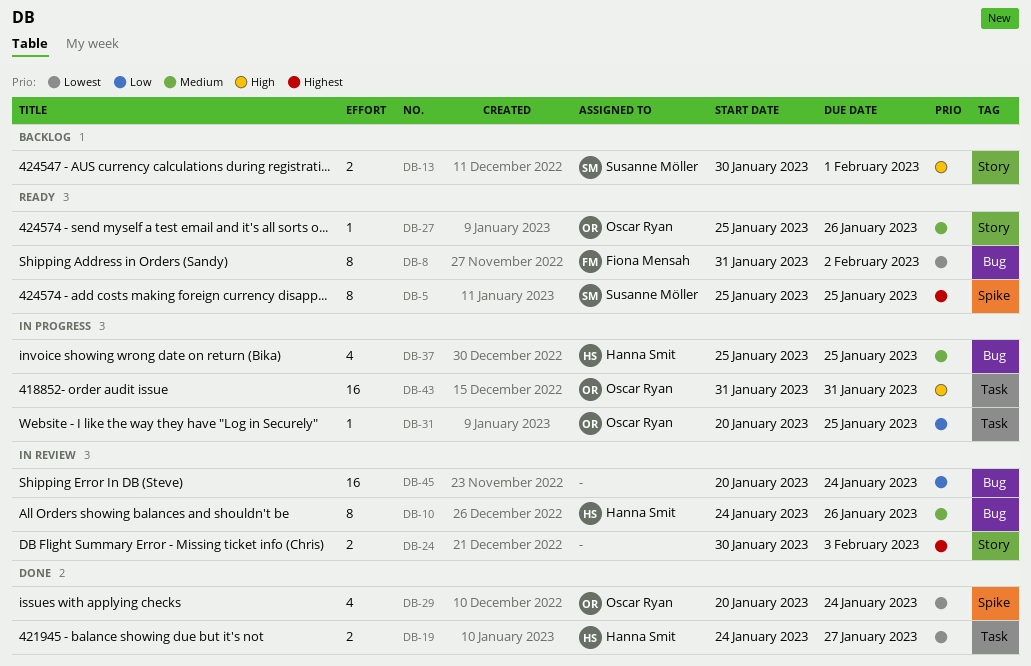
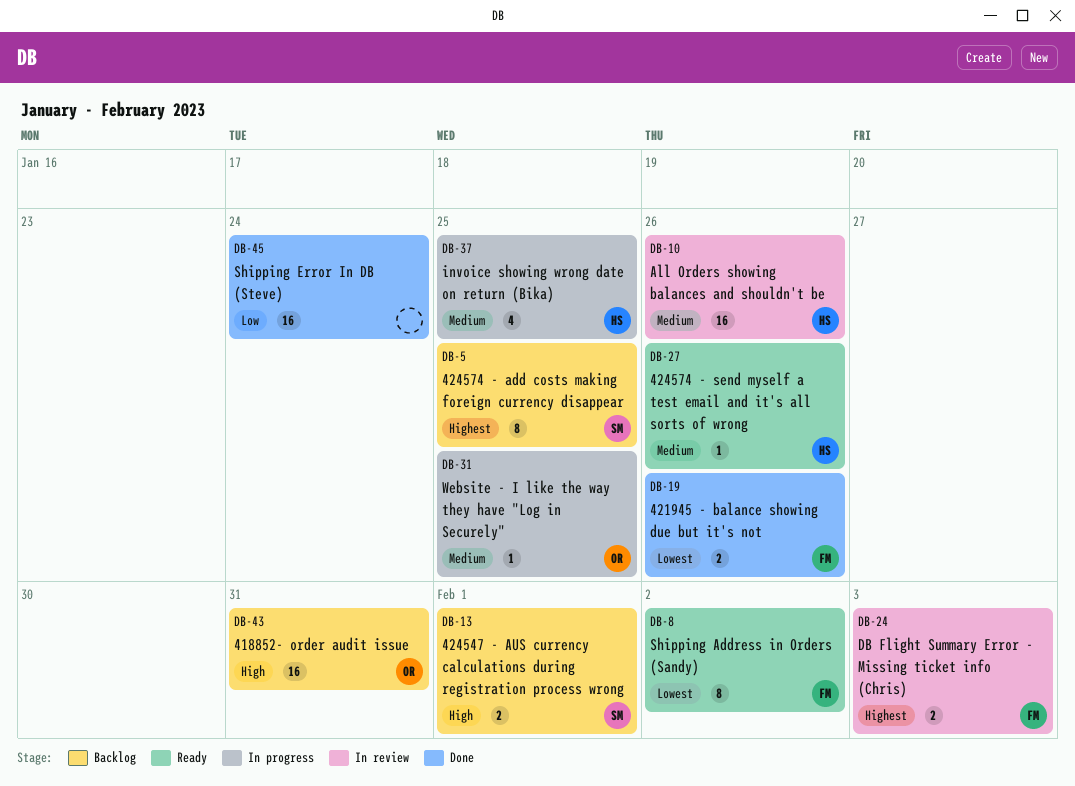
DB-5, status: Ready -> Backlog
DB-10, estimate: 8 -> 16
DB-19, owner: Hanna Smit -> Fiona Mensah
DB-19, due: Jan 27 -> Jan 26
DB-24, owner: none -> Fiona Mensah
DB-27, owner: Oscar Ryan -> Hanna Smit
DB-29: present -> none
DB-31, priority: Low -> Medium
DB-43, status: In progress -> Backlog
DB-45, status: In review -> Done

